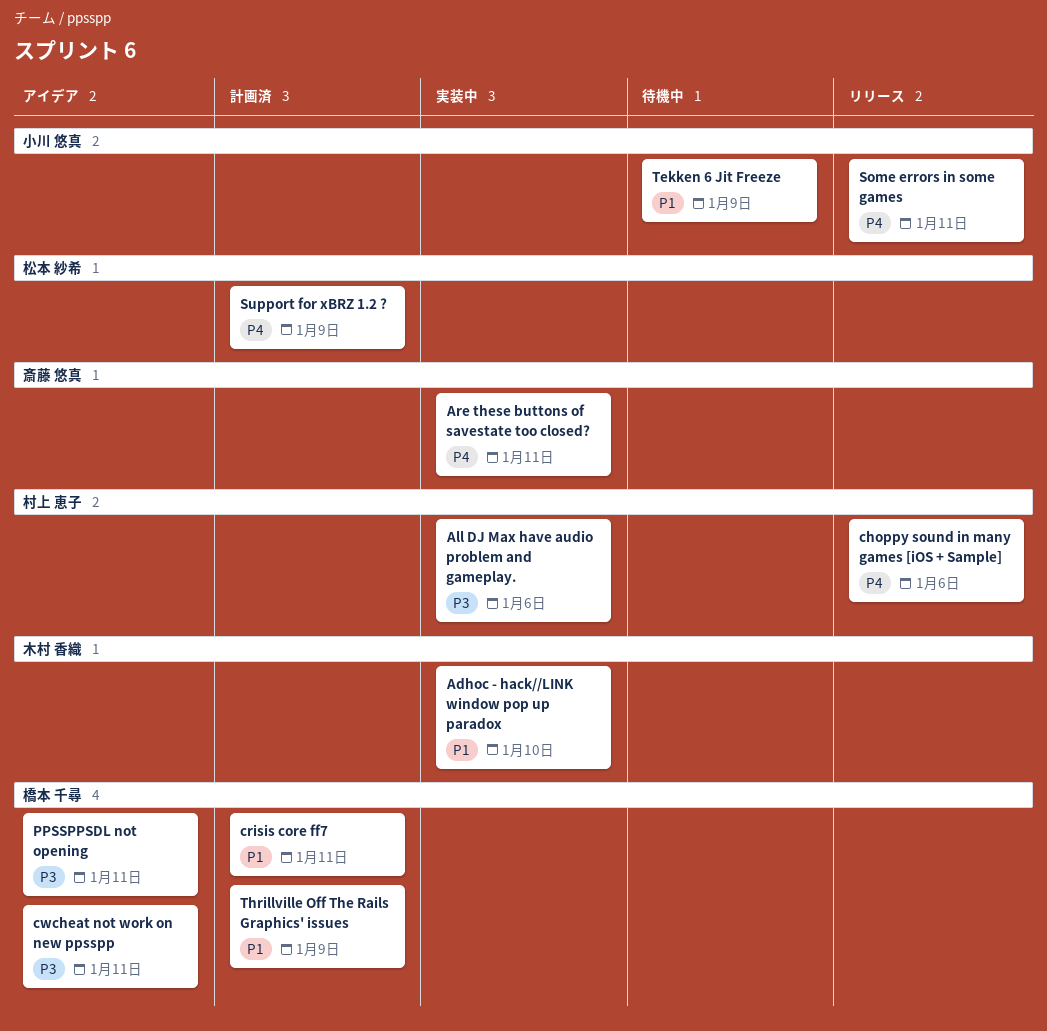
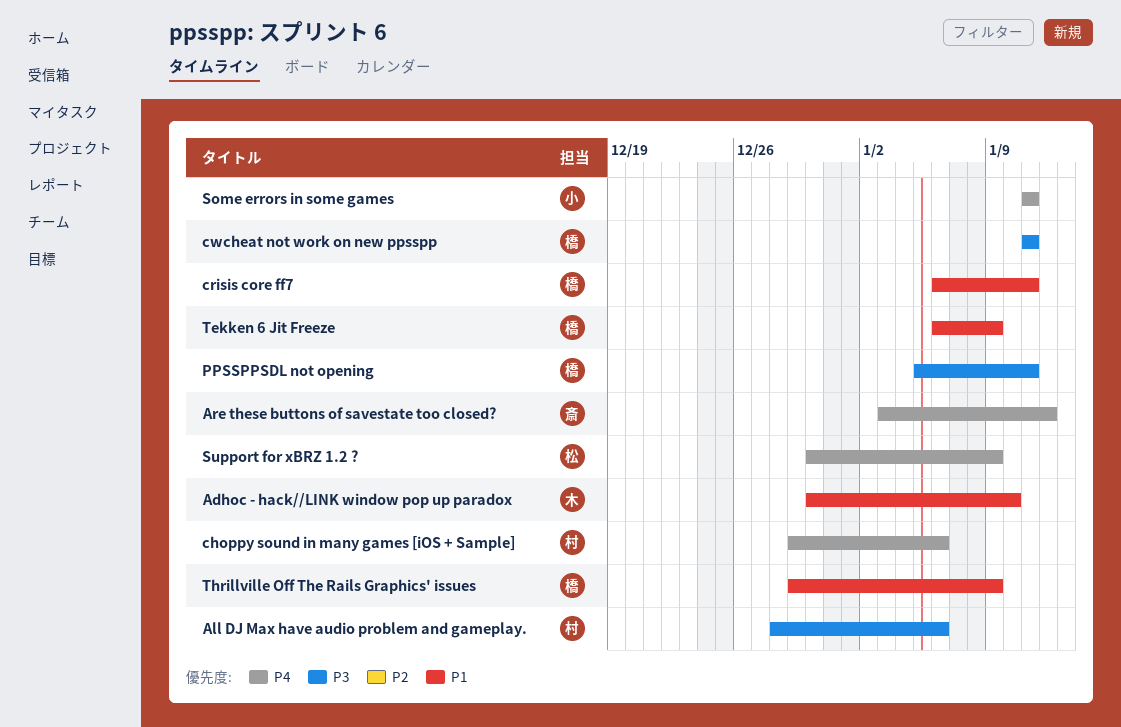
Are these buttons of savestate too closed?, due: Jan 11 -> Jan 12
Tekken 6 Jit Freeze, owner: 小川 悠真 -> 橋本 千尋

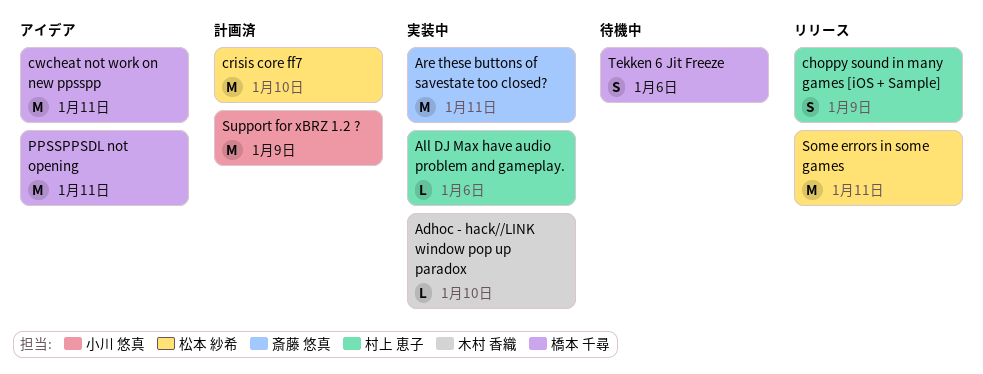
Are these buttons of savestate too closed?, due: Jan 12 -> Jan 11
choppy sound in many games [iOS + Sample], due: Jan 6 -> Jan 9
crisis core ff7, owner: 橋本 千尋 -> 松本 紗希
crisis core ff7, due: Jan 11 -> Jan 10
Some errors in some games, owner: 小川 悠真 -> 松本 紗希
Support for xBRZ 1.2 ?, owner: 松本 紗希 -> 小川 悠真
Tekken 6 Jit Freeze, due: Jan 9 -> Jan 6
Thrillville Off The Rails Graphics' issues: present -> none

